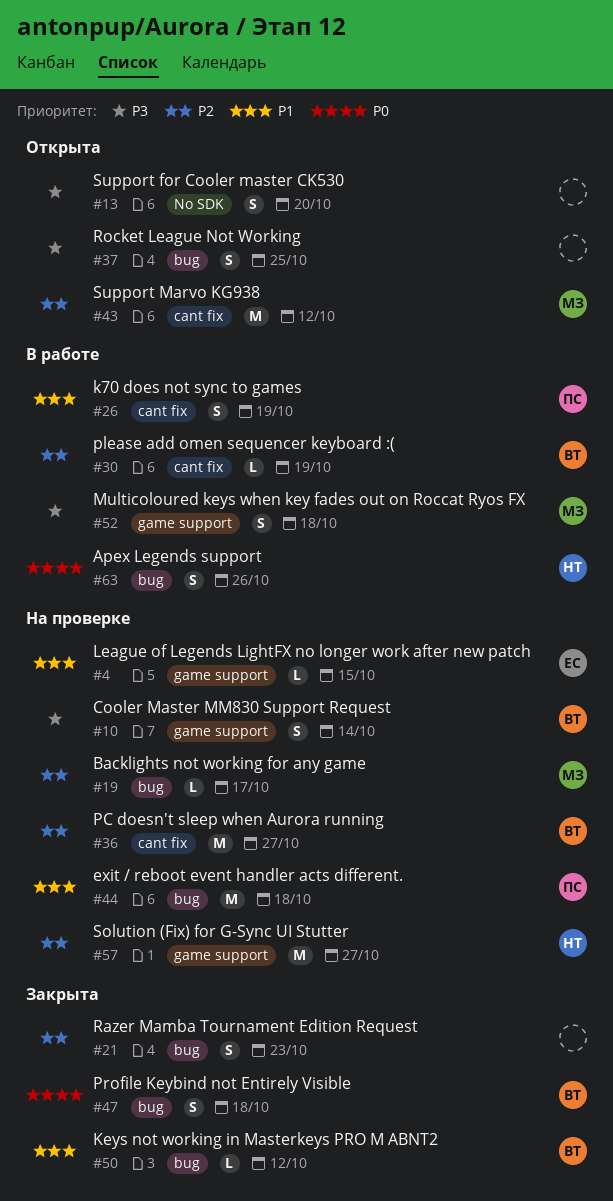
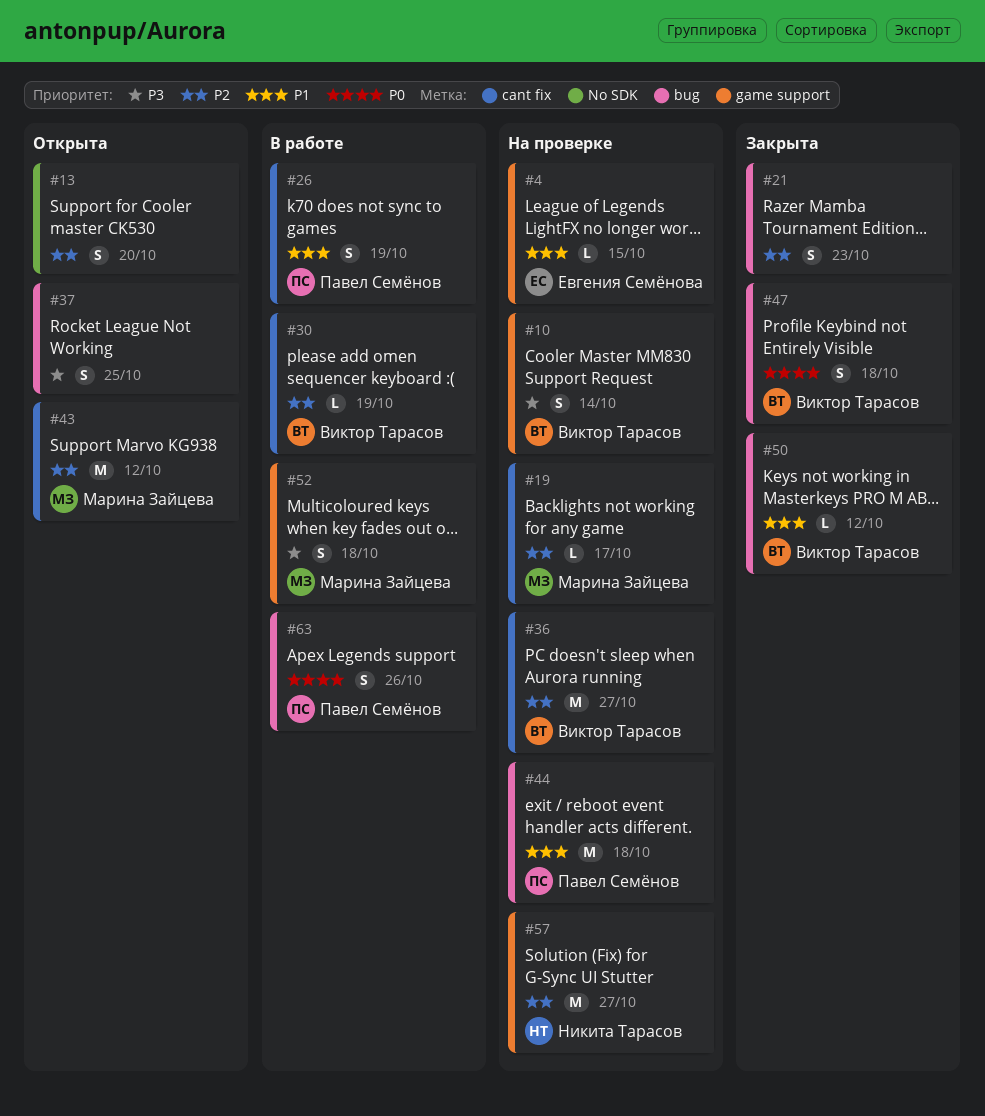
#13, priority: P3 -> P2
#19, label: bug -> cant fix
#63, owner: Никита Тарасов -> Павел Семёнов

